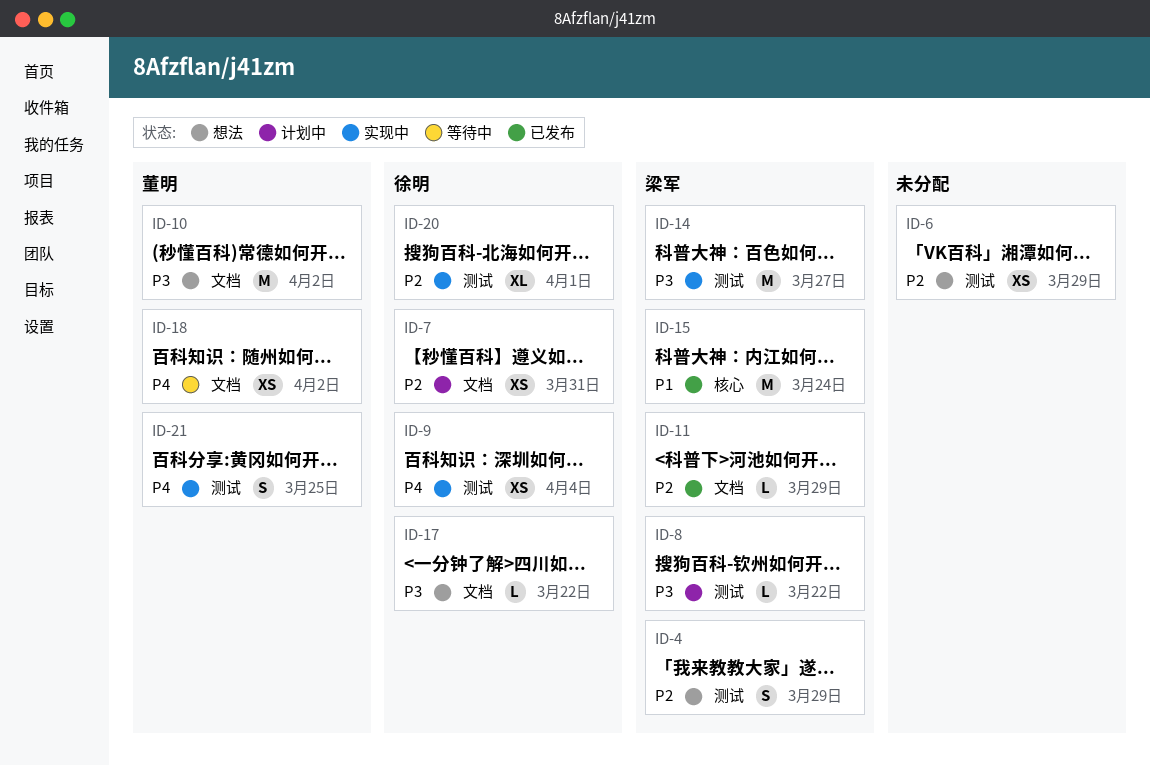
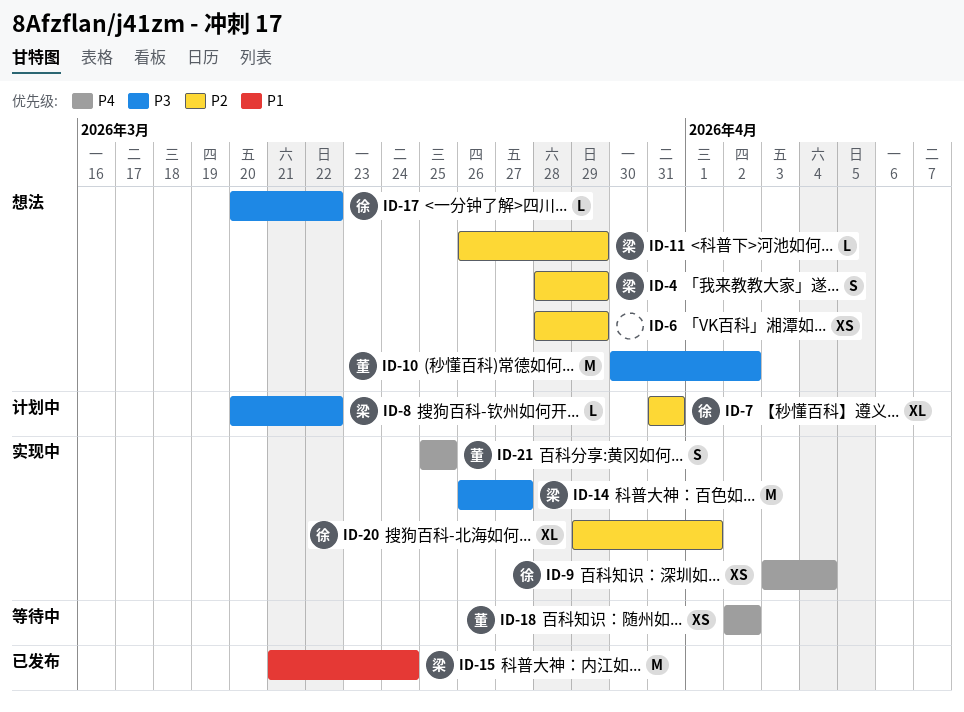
ID-7, estimate: XS -> XL
ID-11, status: 已发布 -> 想法

